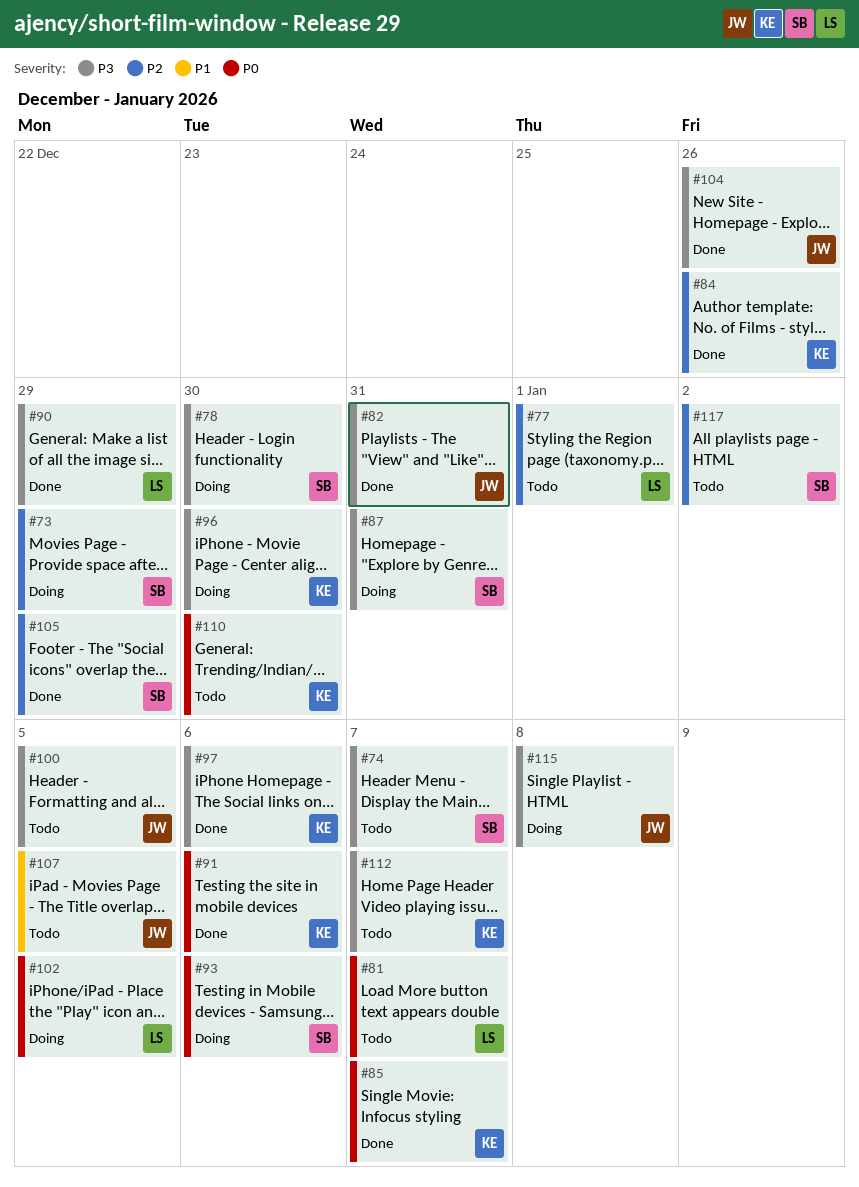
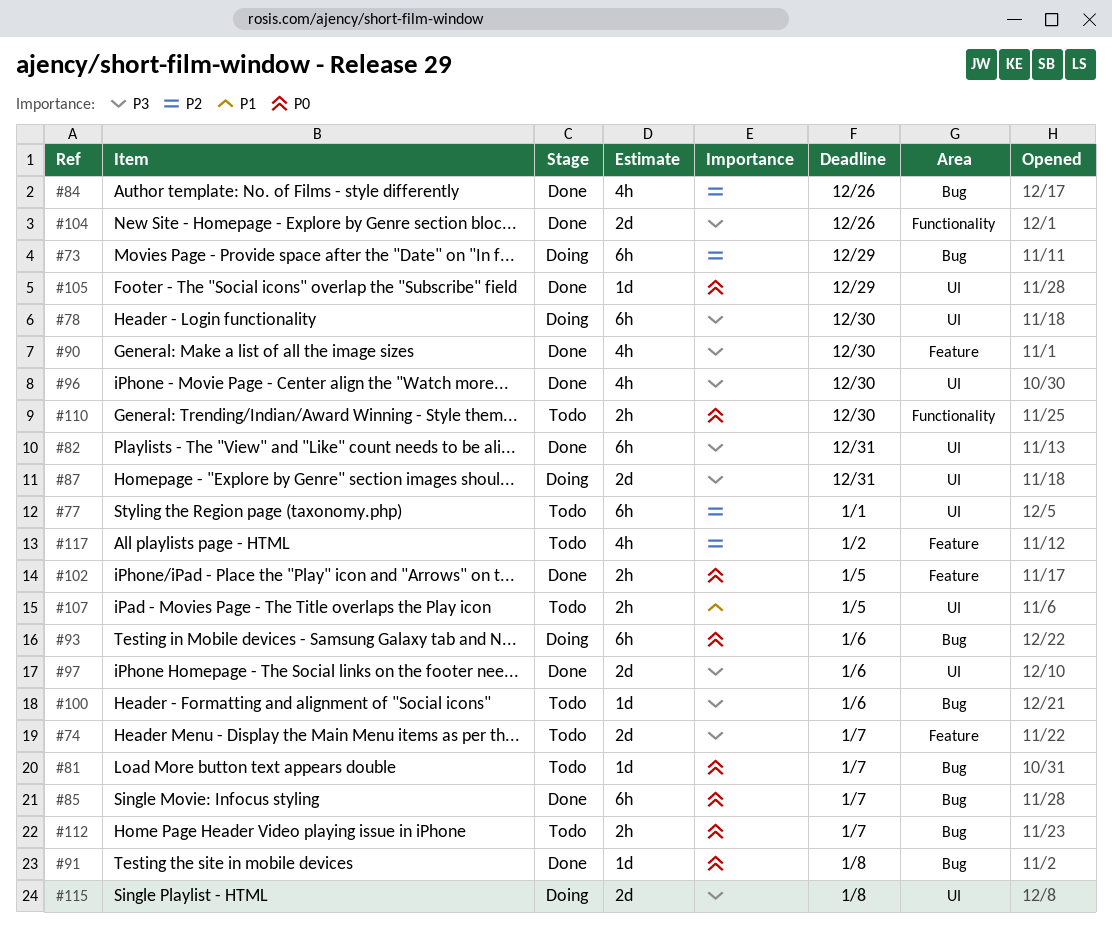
#90, due: Dec 29 -> Dec 30
#91, due: Jan 6 -> Jan 8
#96, status: Doing -> Done
#100, due: Jan 5 -> Jan 6
#102, status: Doing -> Done
#105, priority: P2 -> P0
#112, priority: P3 -> P0

